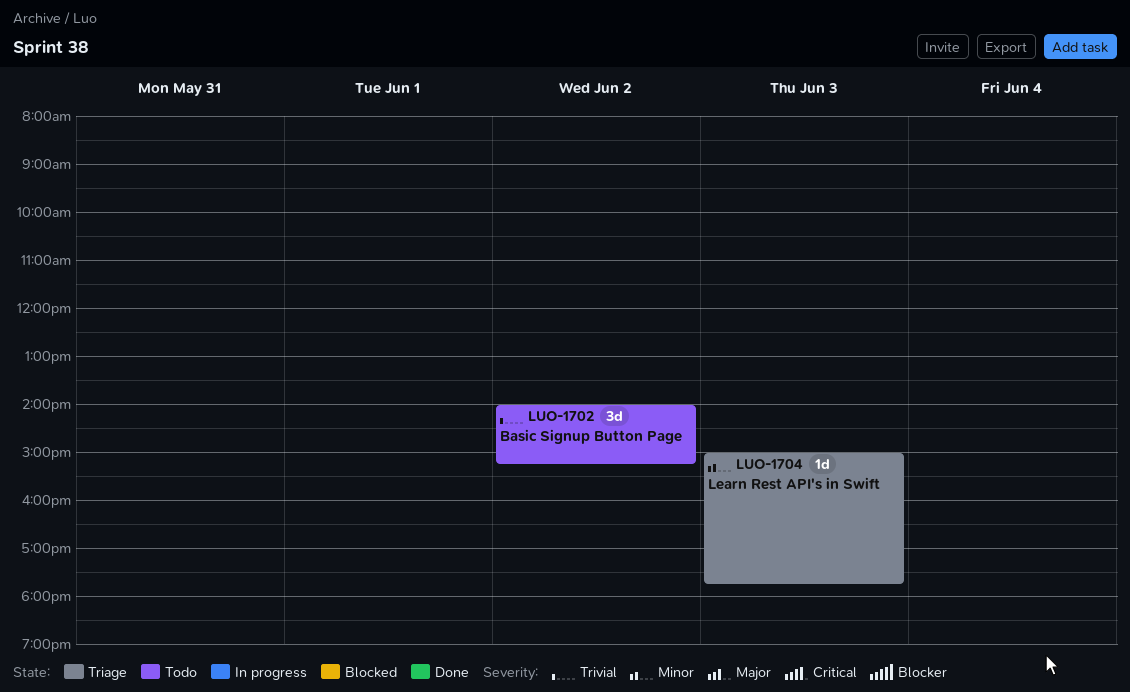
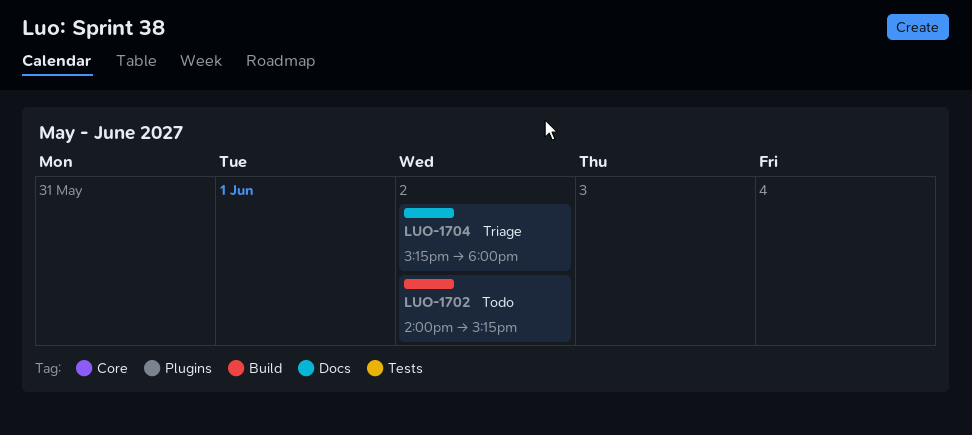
LUO-1704, day: Jun 3 -> Jun 2
LUO-1704, begins: 15:00 -> 15:15
LUO-1704, ends: 17:45 -> 18:00

